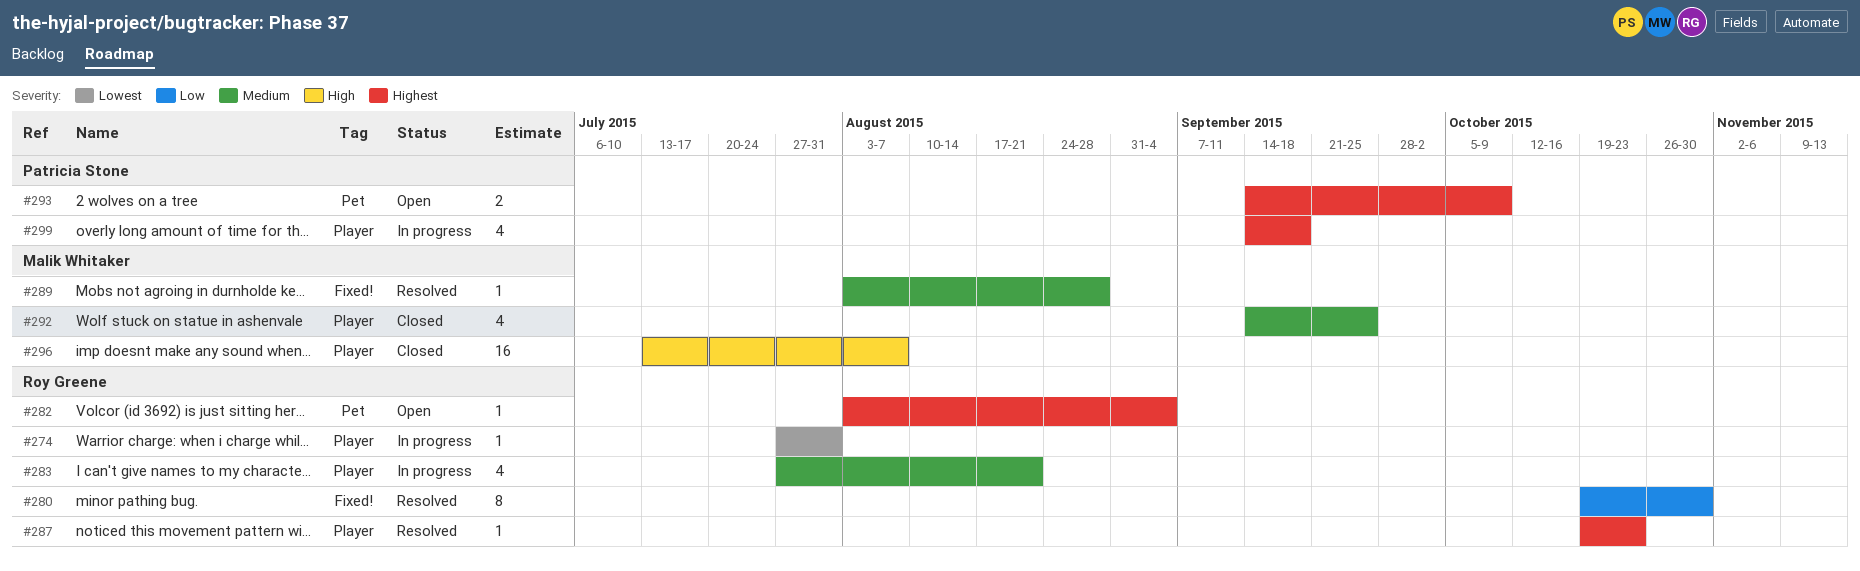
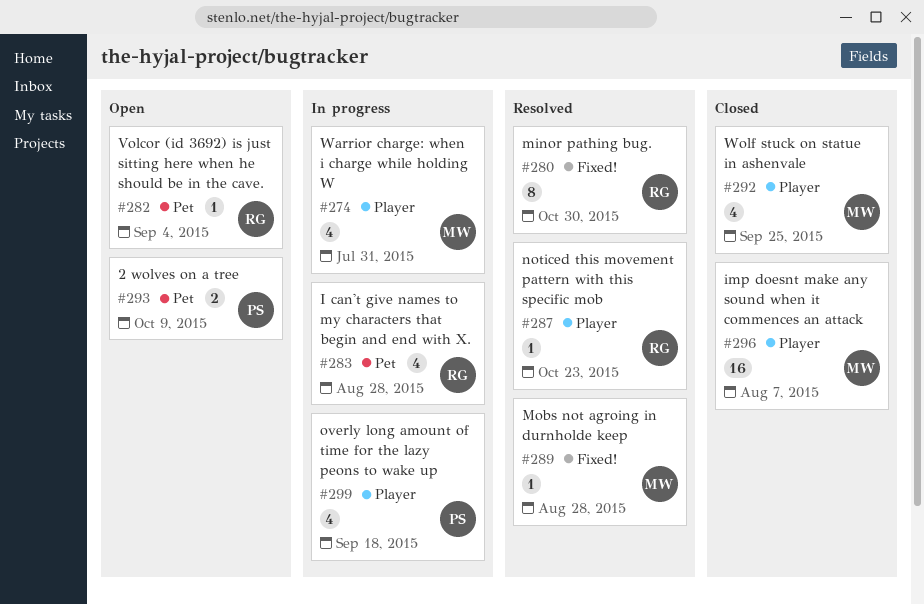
#274, owner: Roy Greene -> Malik Whitaker
#274, estimate: 1 -> 4
#283, label: Player -> Pet
#283, due: Aug 21 -> Aug 28

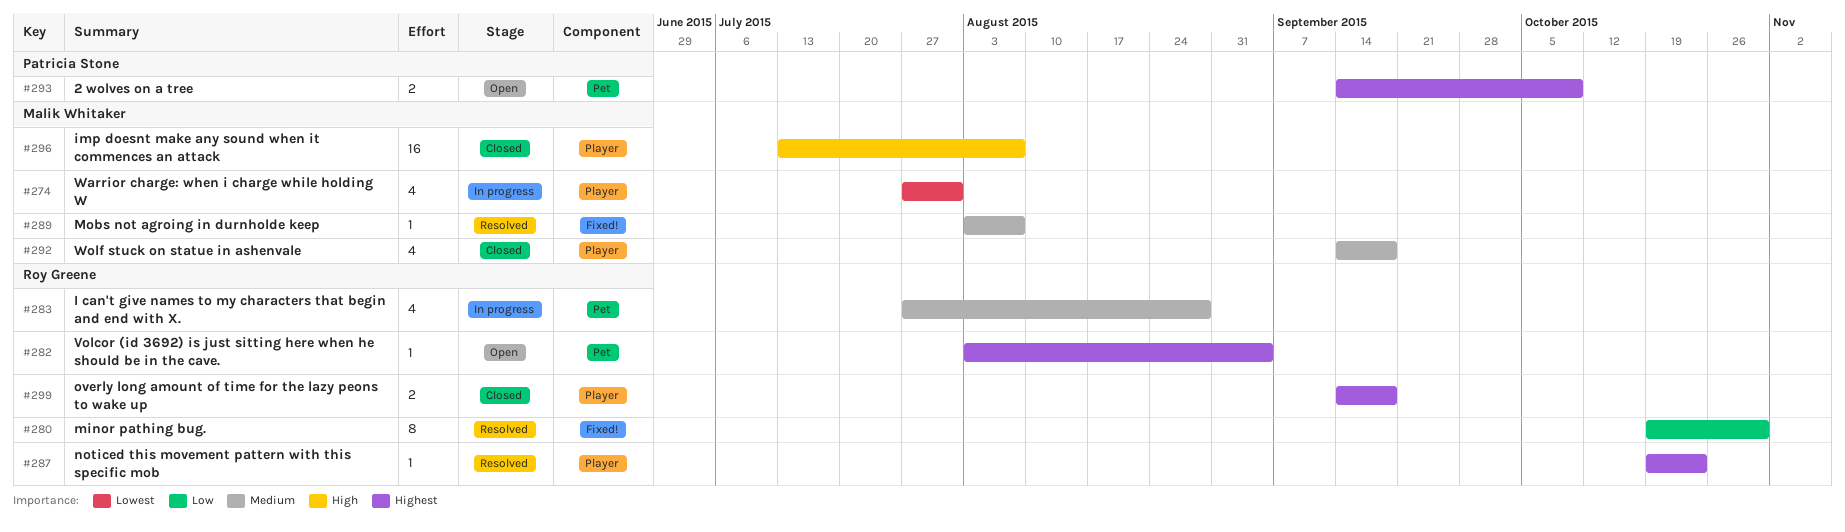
#289, due: Aug 28 -> Aug 7
#292, due: Sep 25 -> Sep 18
#299, status: In progress -> Closed
#299, owner: Patricia Stone -> Roy Greene
#299, estimate: 4 -> 2

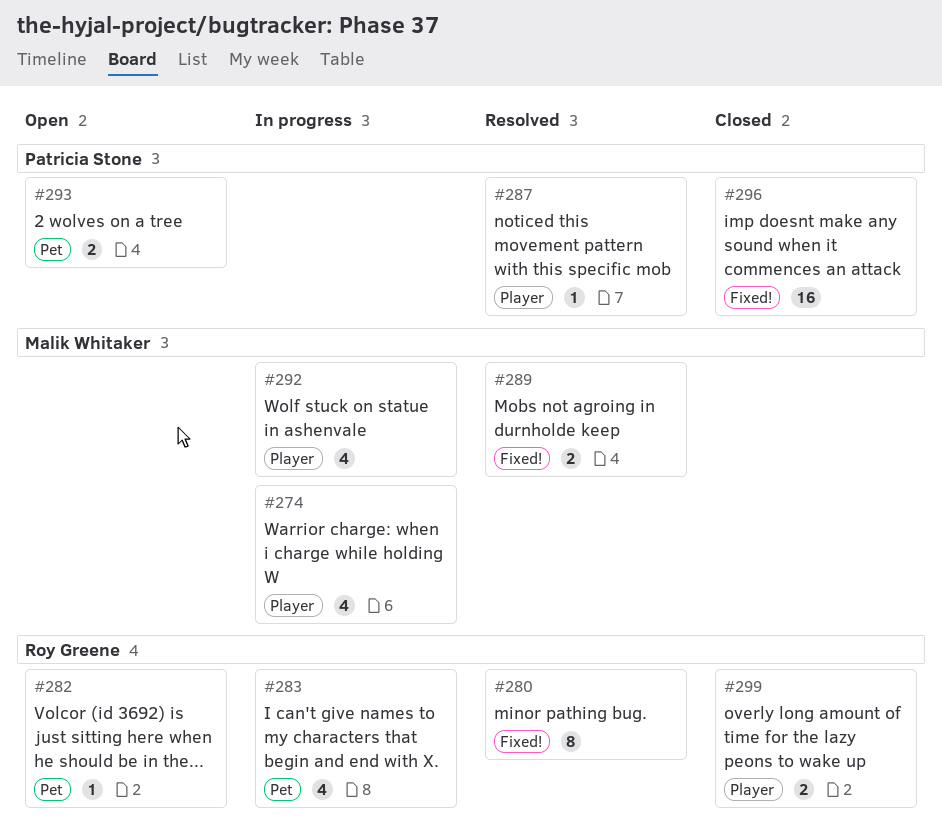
#287, owner: Roy Greene -> Patricia Stone
#289, estimate: 1 -> 2
#292, status: Closed -> In progress
#296, owner: Malik Whitaker -> Patricia Stone
#296, label: Player -> Fixed!

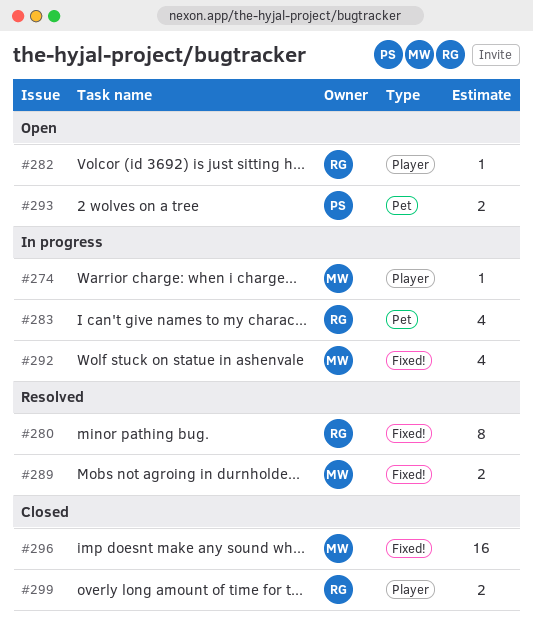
#274, estimate: 4 -> 1
#282, label: Pet -> Player
#287: present -> none
#292, label: Player -> Fixed!
#296, owner: Patricia Stone -> Malik Whitaker

